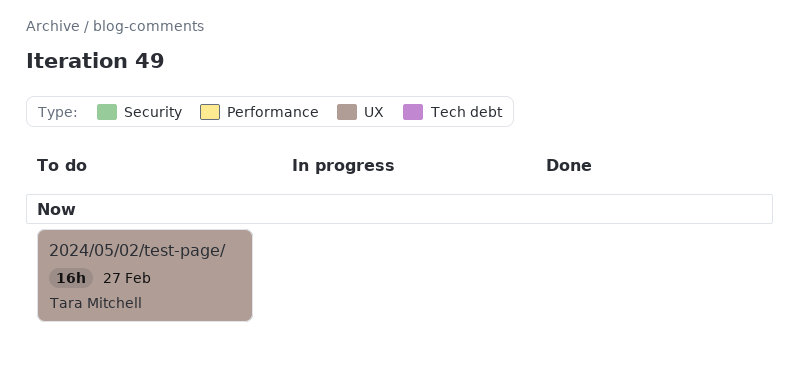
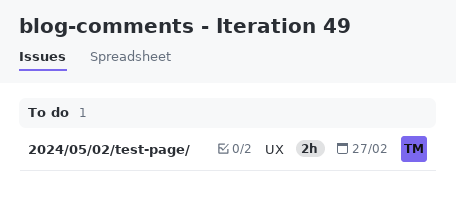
2024/05/02/test-page/, estimate: 16h -> 2h

